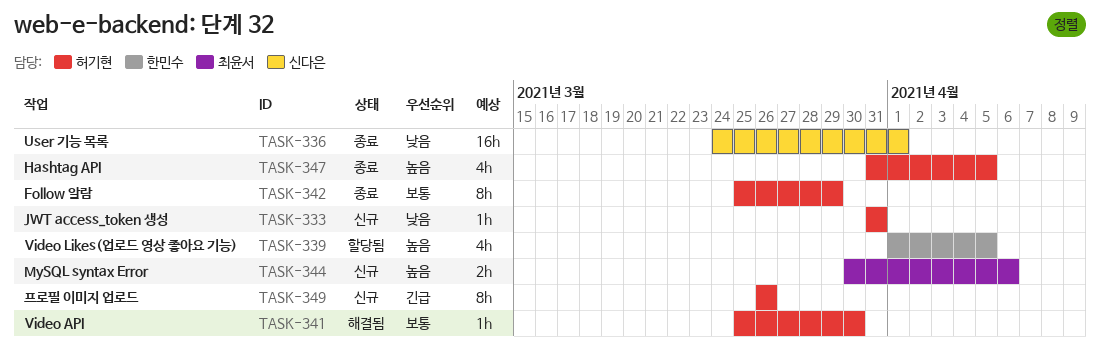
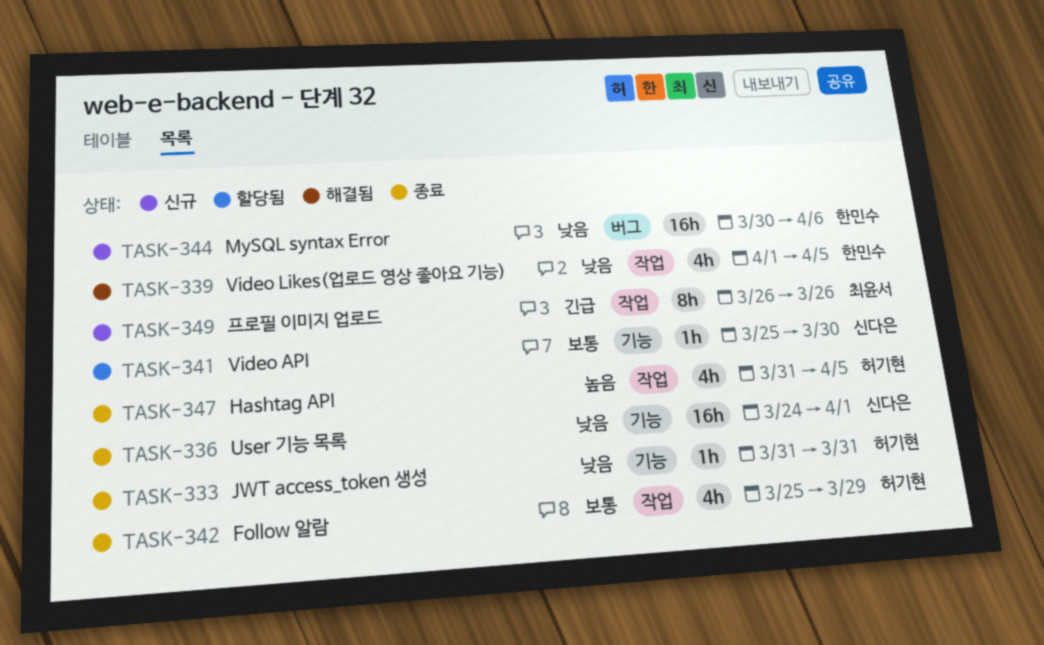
TASK-333, status: 신규 -> 종료
TASK-339, status: 할당됨 -> 해결됨
TASK-339, priority: 높음 -> 낮음
TASK-341, status: 해결됨 -> 할당됨
TASK-341, owner: 허기현 -> 신다은
TASK-342, estimate: 8h -> 4h
TASK-344, owner: 최윤서 -> 한민수
TASK-344, priority: 높음 -> 낮음
TASK-344, estimate: 2h -> 16h
TASK-349, owner: 허기현 -> 최윤서

